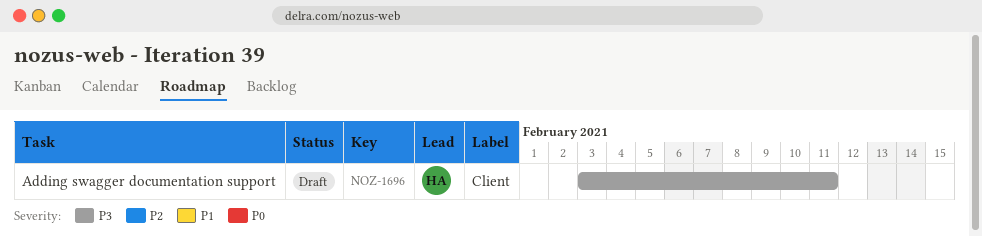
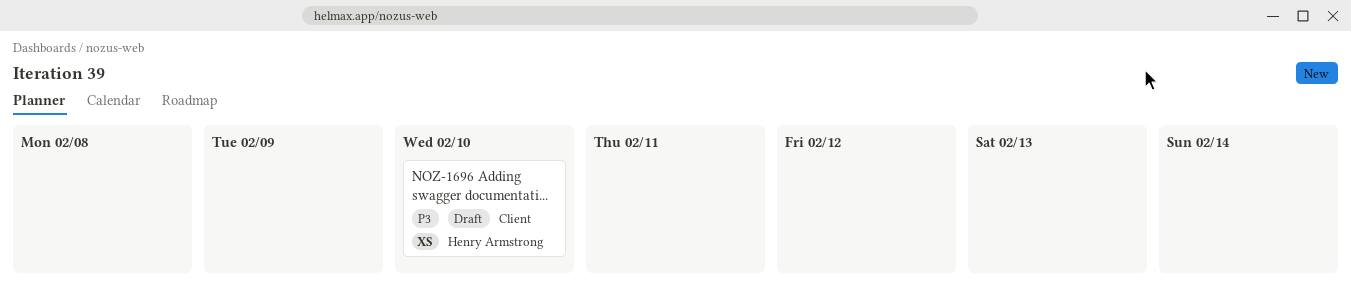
NOZ-1696, due: Feb 11 -> Feb 10

